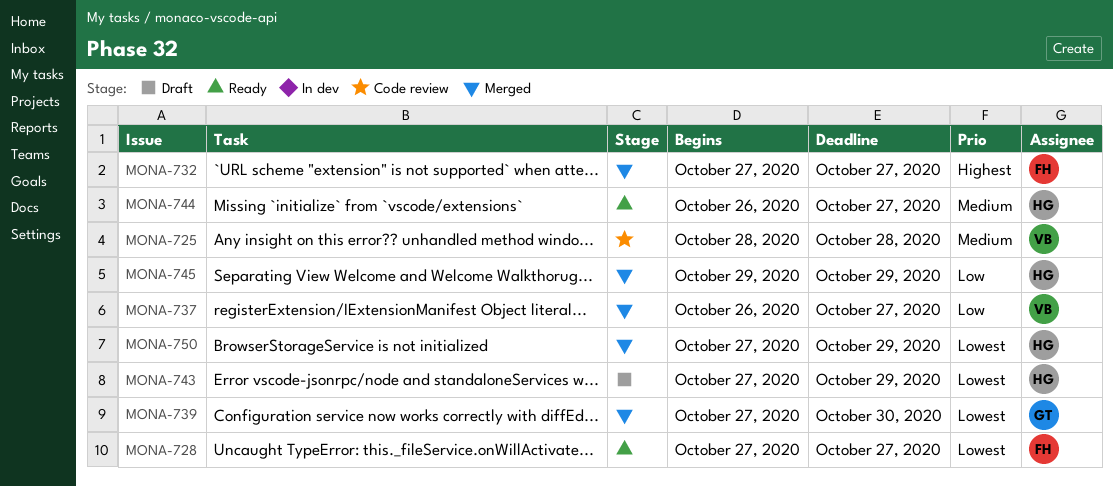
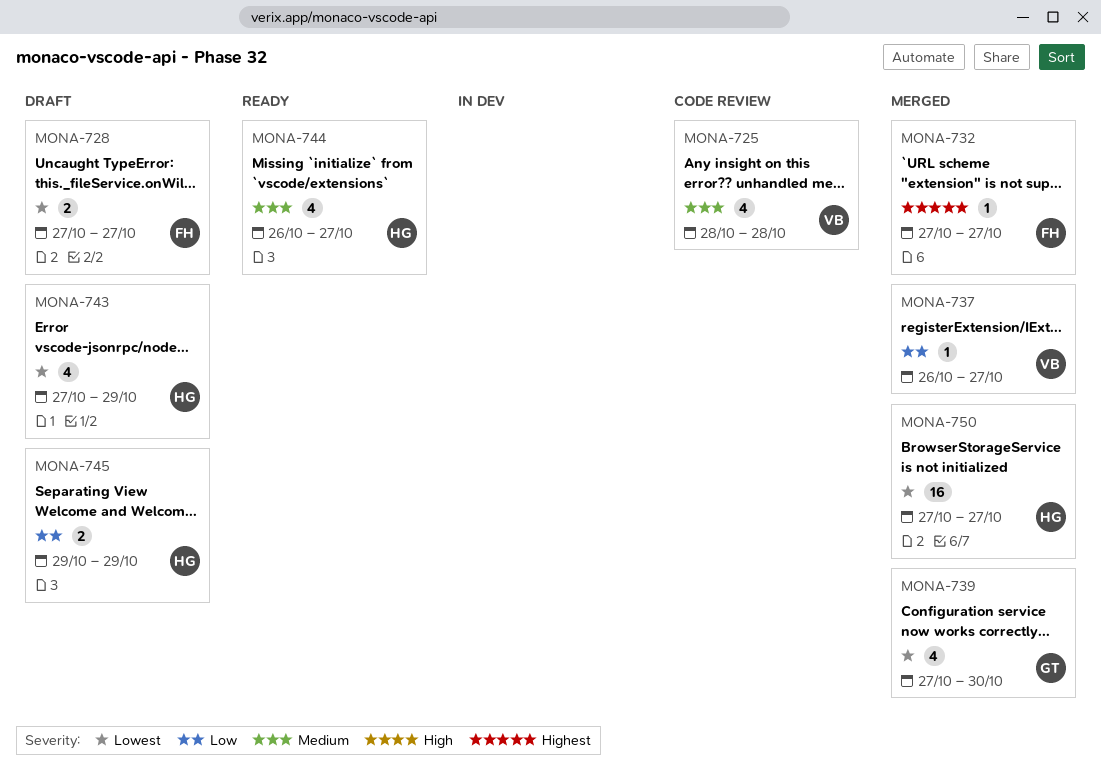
MONA-728, status: Ready -> Draft
MONA-745, status: Merged -> Draft
MONA-750, due: Oct 29 -> Oct 27

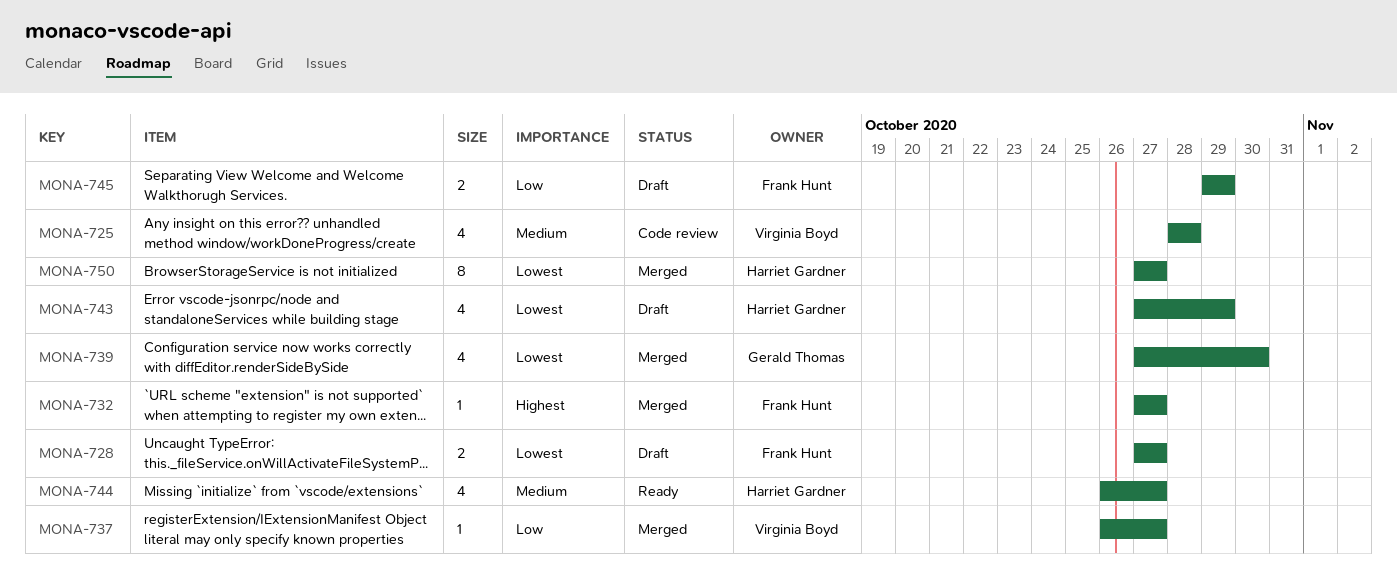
MONA-745, owner: Harriet Gardner -> Frank Hunt
MONA-750, estimate: 16 -> 8

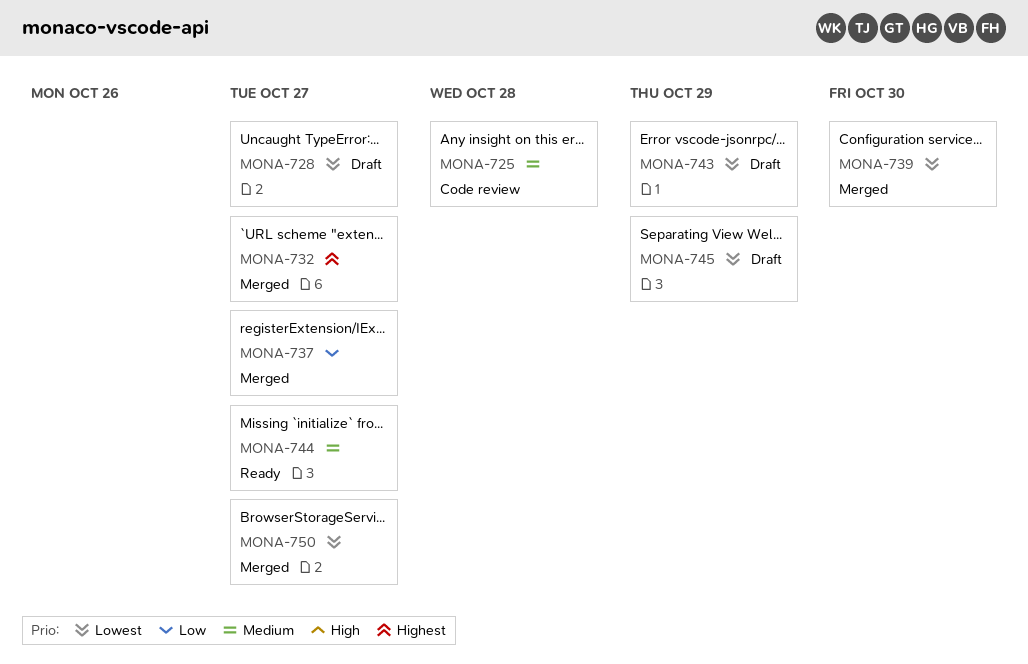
MONA-745, priority: Low -> Lowest

